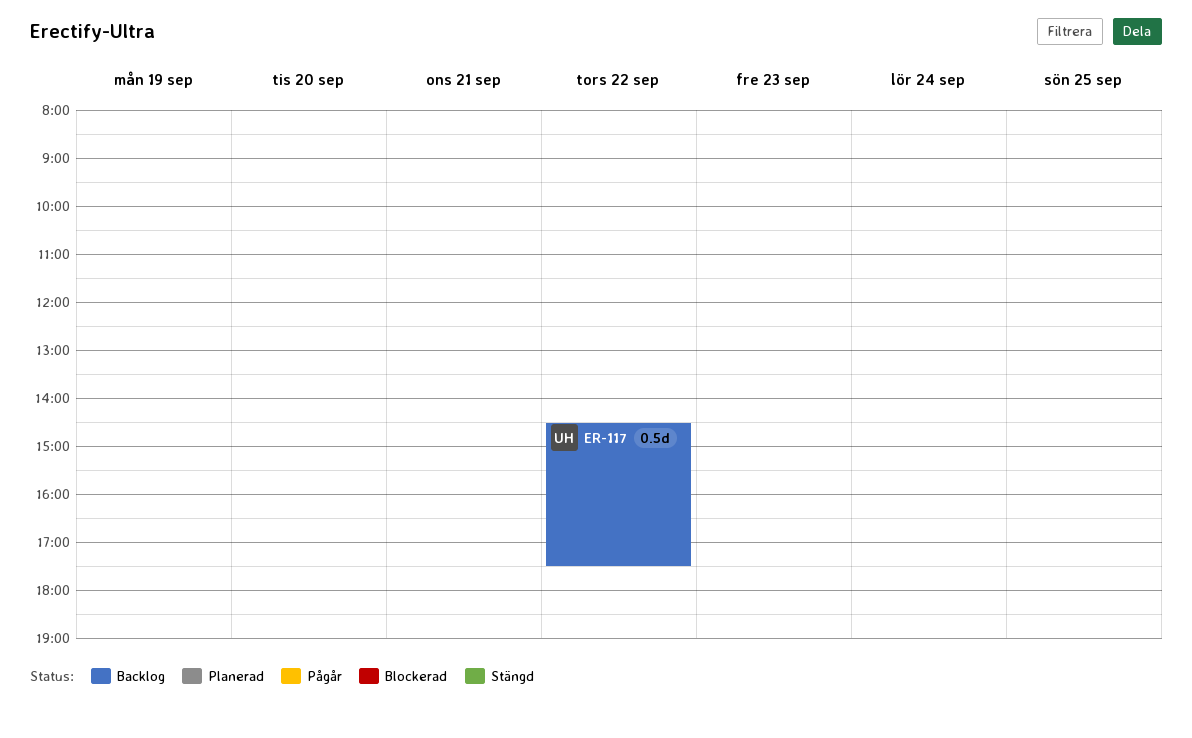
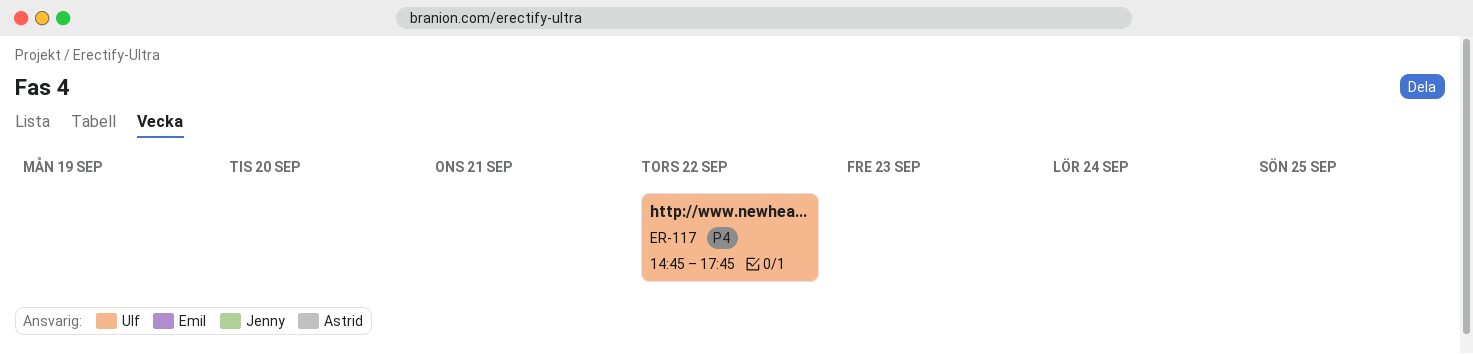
ER-117, begins: 14:30 -> 14:45
ER-117, ends: 17:30 -> 17:45

